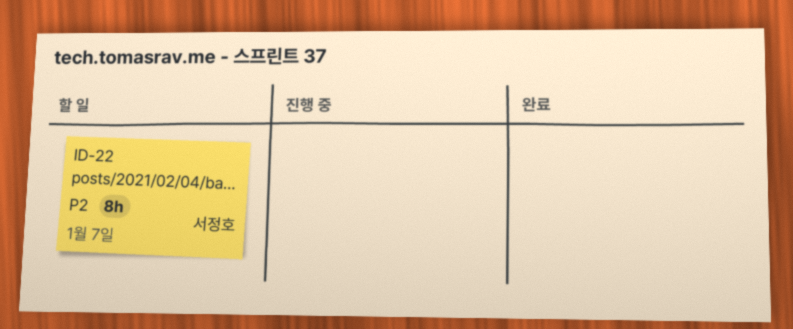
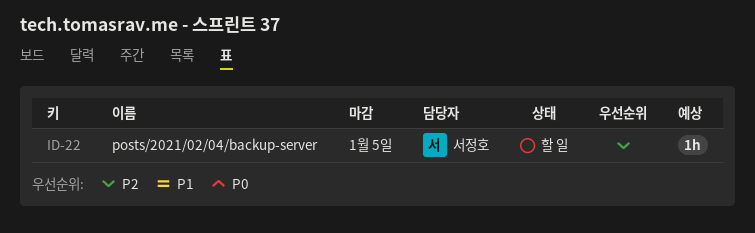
ID-22, estimate: 8h -> 1h
ID-22, due: Jan 7 -> Jan 5

